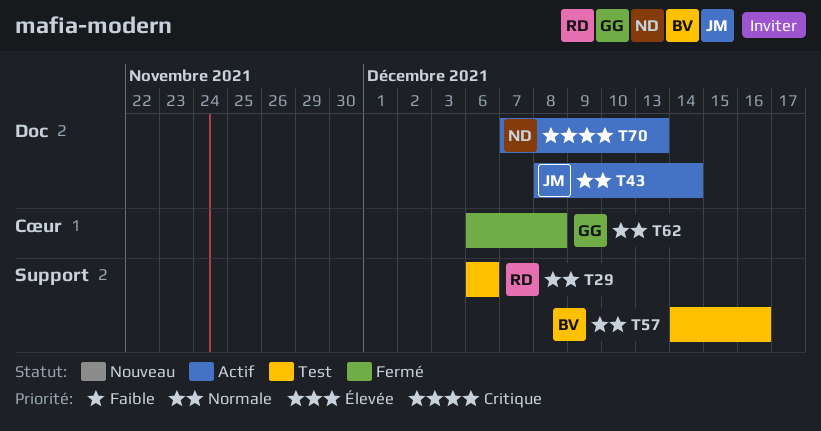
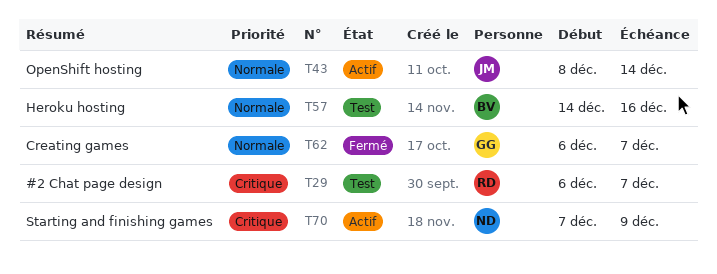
T29, priority: Normale -> Critique
T29, due: Dec 6 -> Dec 7
T62, due: Dec 8 -> Dec 7
T70, due: Dec 13 -> Dec 9

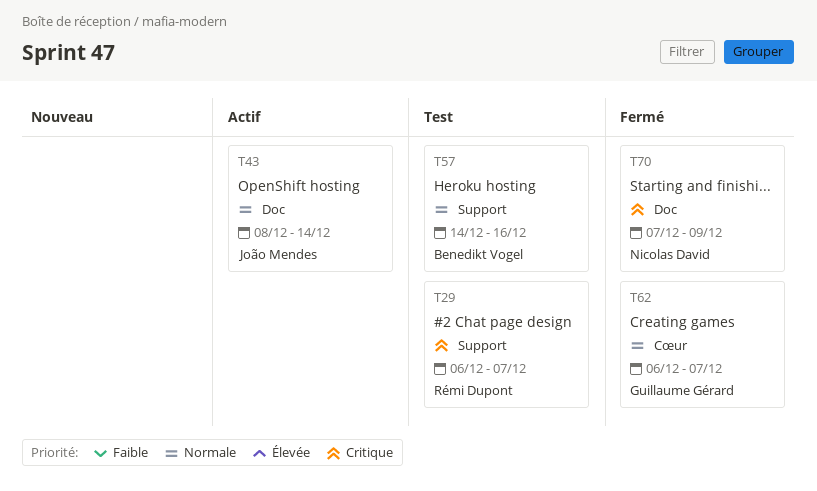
T70, status: Actif -> Fermé

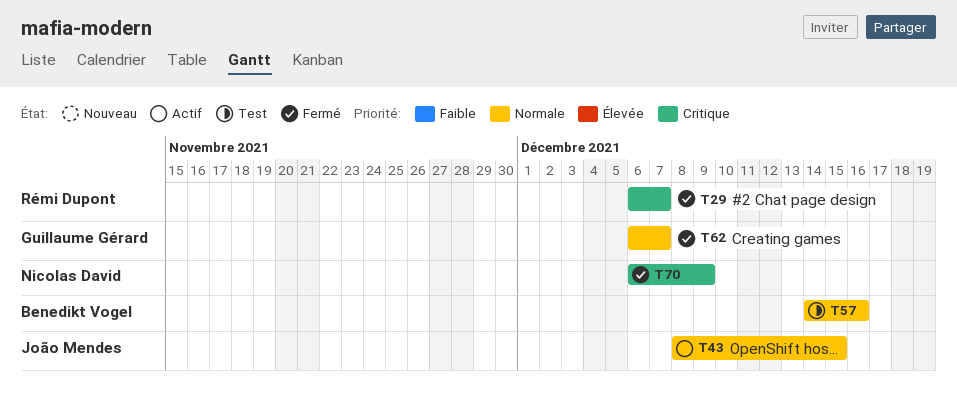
T29, status: Test -> Fermé
T43, due: Dec 14 -> Dec 15
T70, start: Dec 7 -> Dec 6

